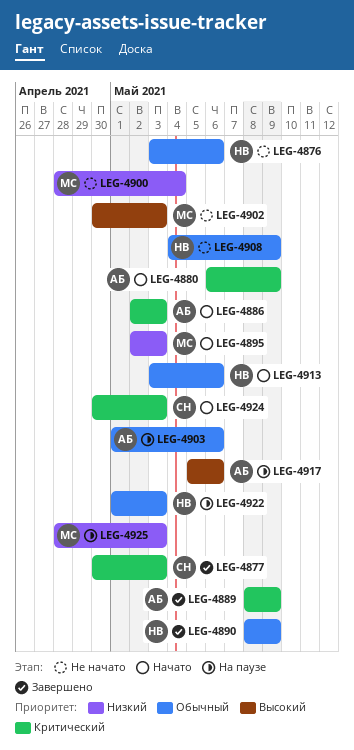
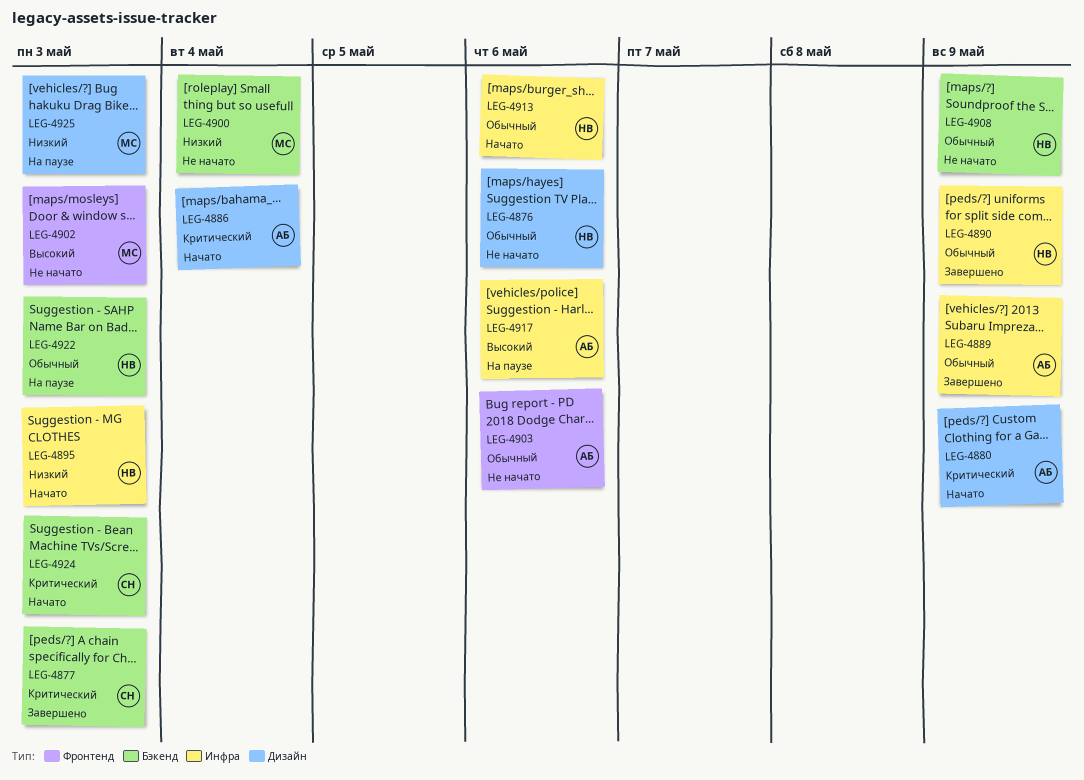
LEG-4886, due: May 3 -> May 4
LEG-4889, priority: Критический -> Обычный
LEG-4895, owner: МС -> НВ
LEG-4903, status: На паузе -> Не начато

